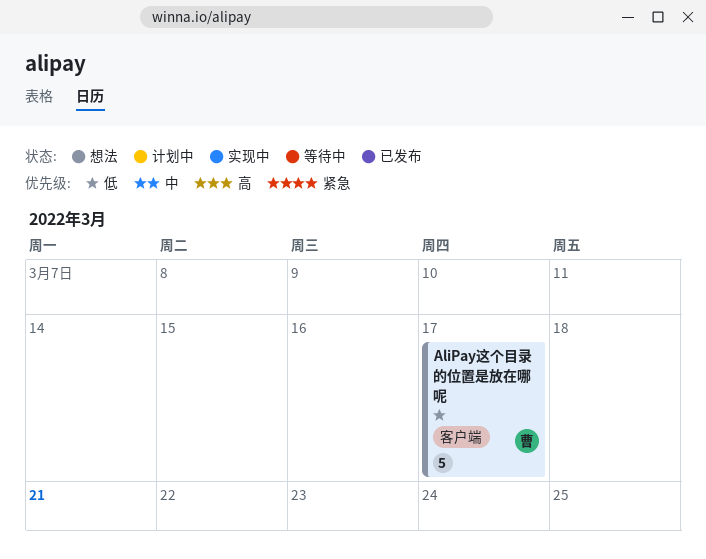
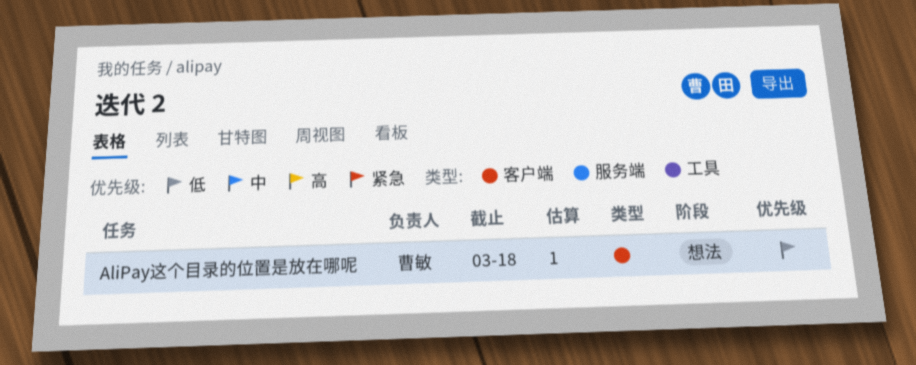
AliPay这个目录的位置是放在哪呢, estimate: 5 -> 1
AliPay这个目录的位置是放在哪呢, due: Mar 17 -> Mar 18

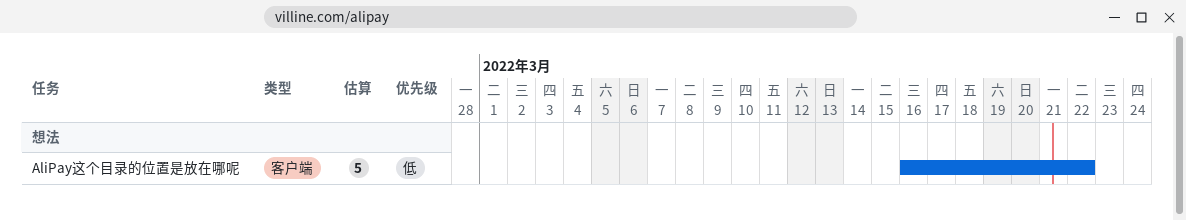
AliPay这个目录的位置是放在哪呢, estimate: 1 -> 5
AliPay这个目录的位置是放在哪呢, due: Mar 18 -> Mar 22

